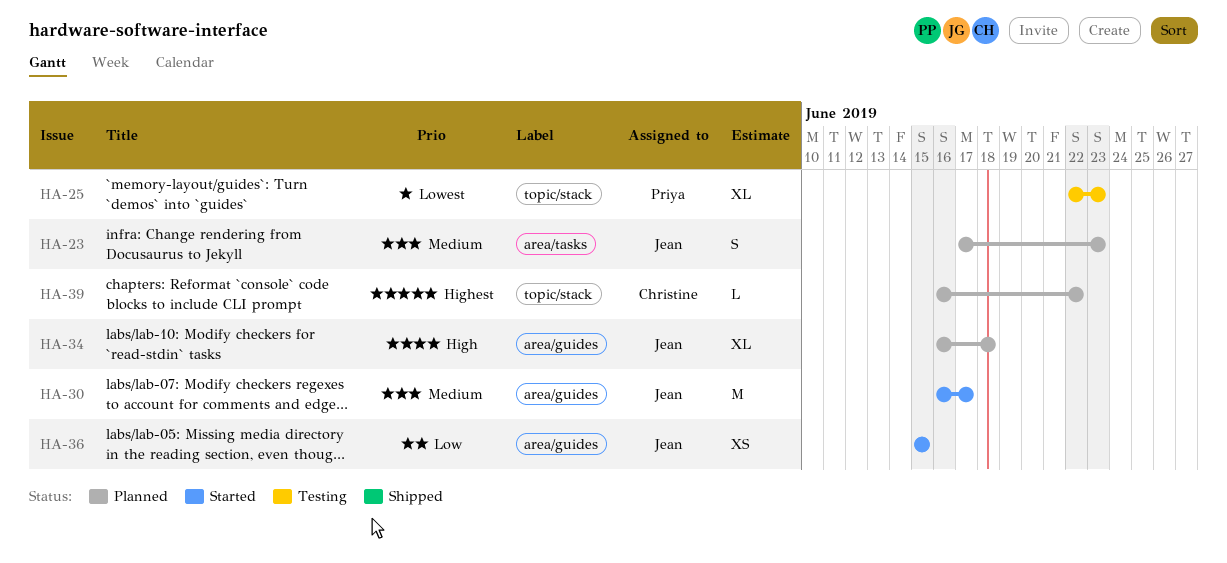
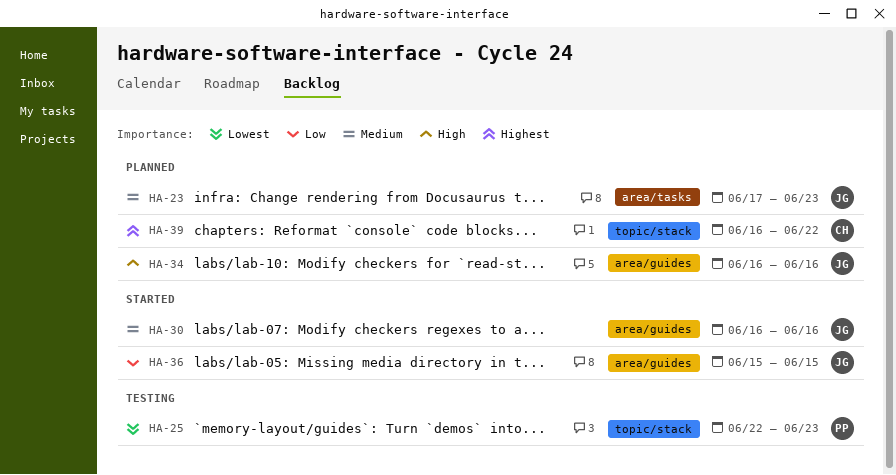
HA-30, due: Jun 17 -> Jun 16
HA-34, due: Jun 18 -> Jun 16

